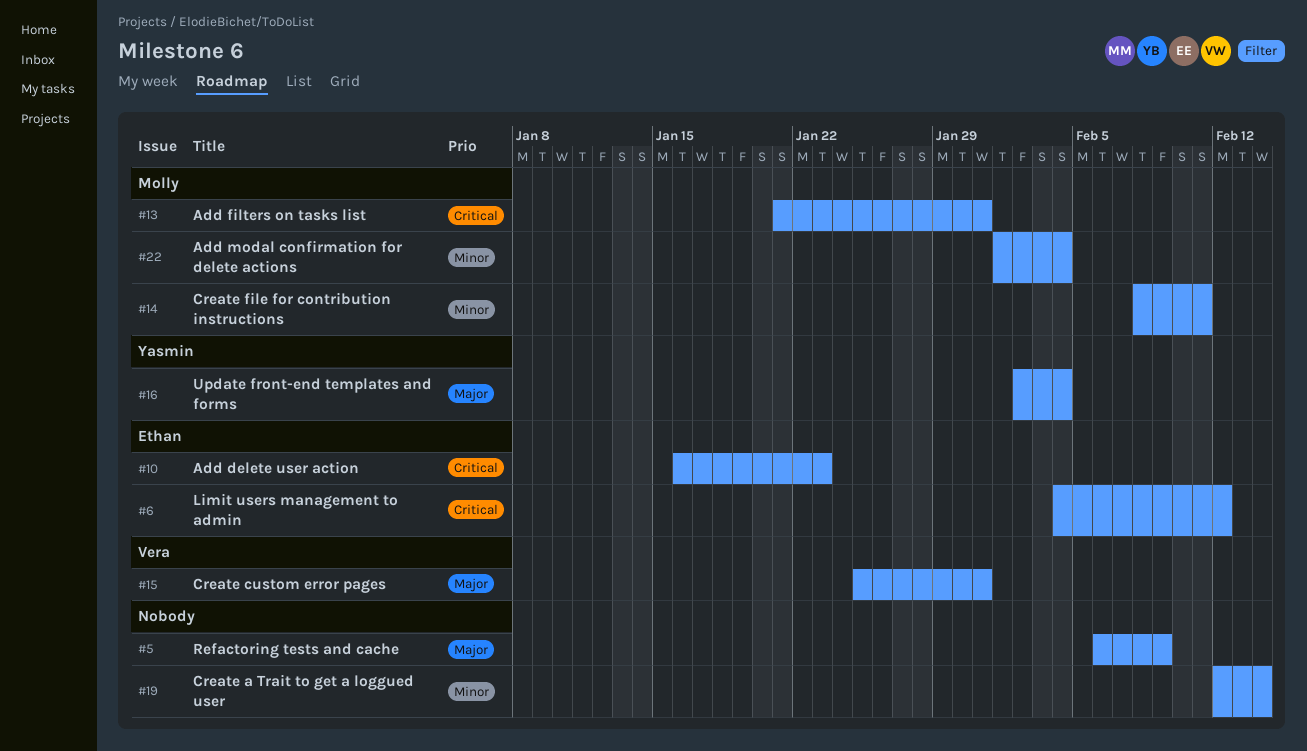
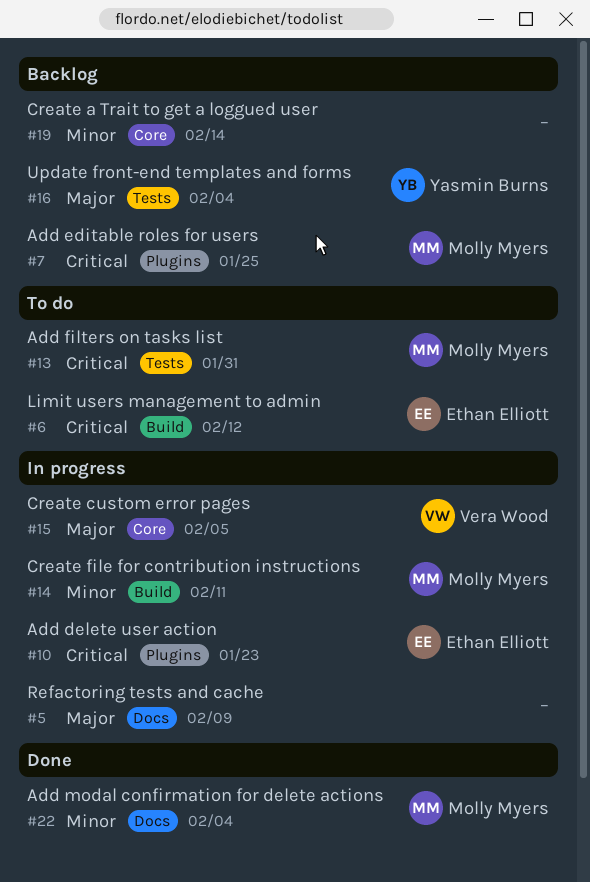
#7: none -> present
#15, due: Jan 31 -> Feb 5

